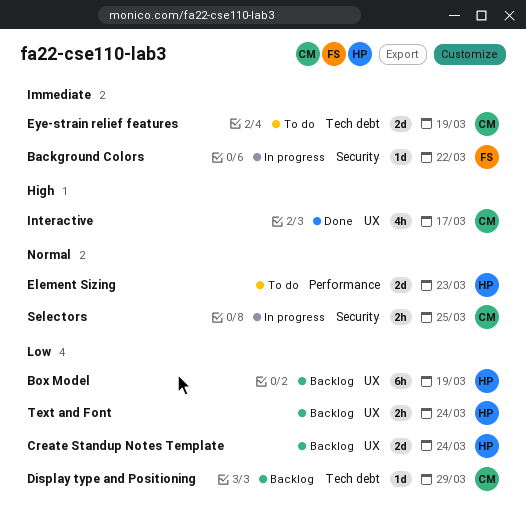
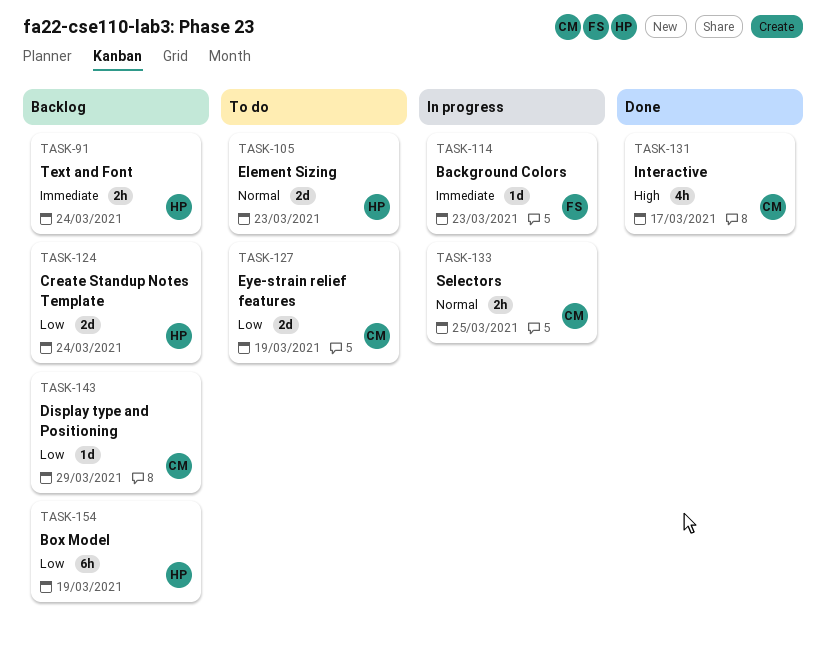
Background Colors, due: Mar 22 -> Mar 23
Eye-strain relief features, priority: Immediate -> Low
Text and Font, priority: Low -> Immediate

